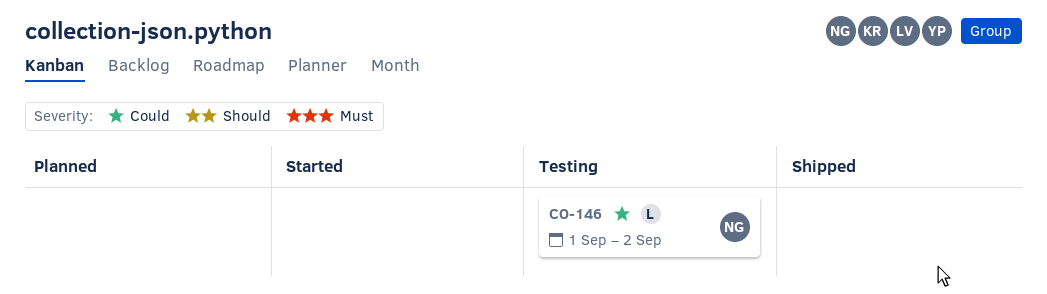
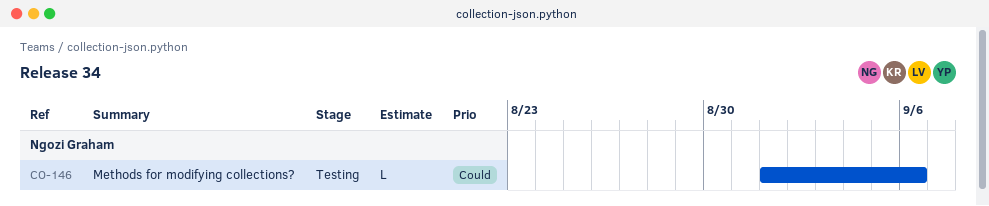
CO-146, due: Sep 2 -> Sep 6

